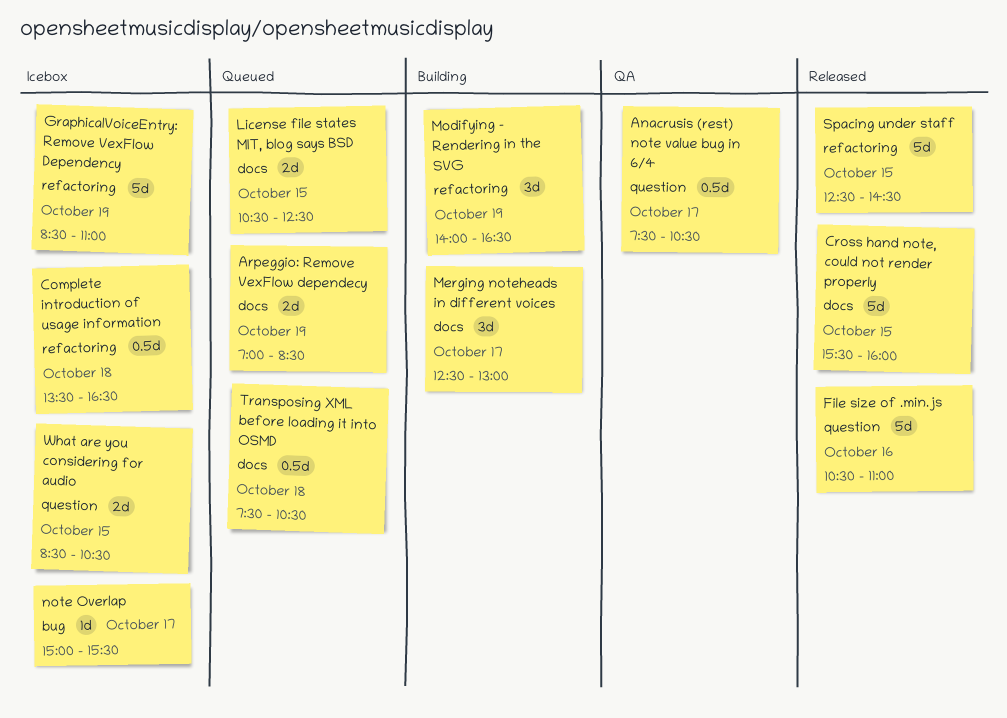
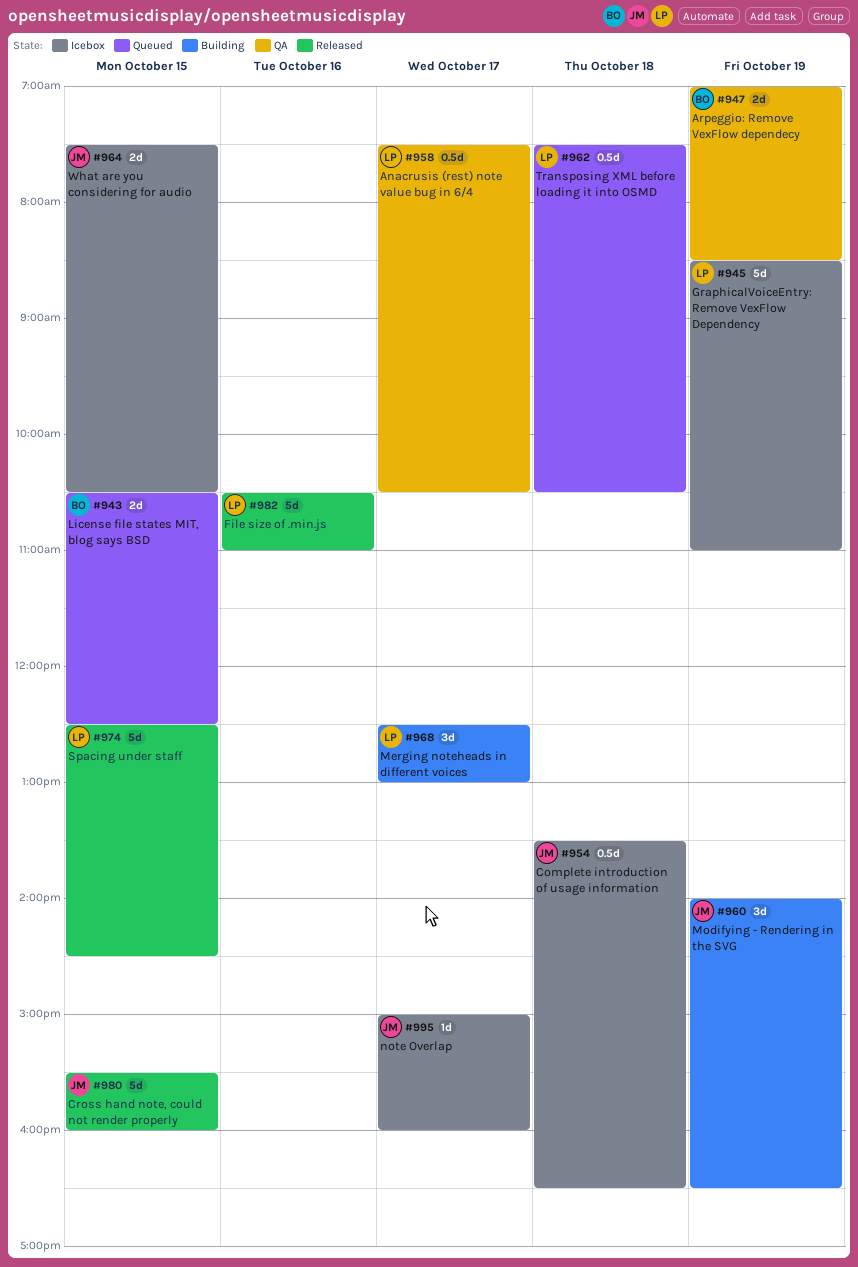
Arpeggio: Remove VexFlow dependecy, status: Queued -> QA
note Overlap, ends: 15:30 -> 16:00
What are you considering for audio, begins: 08:30 -> 07:30

